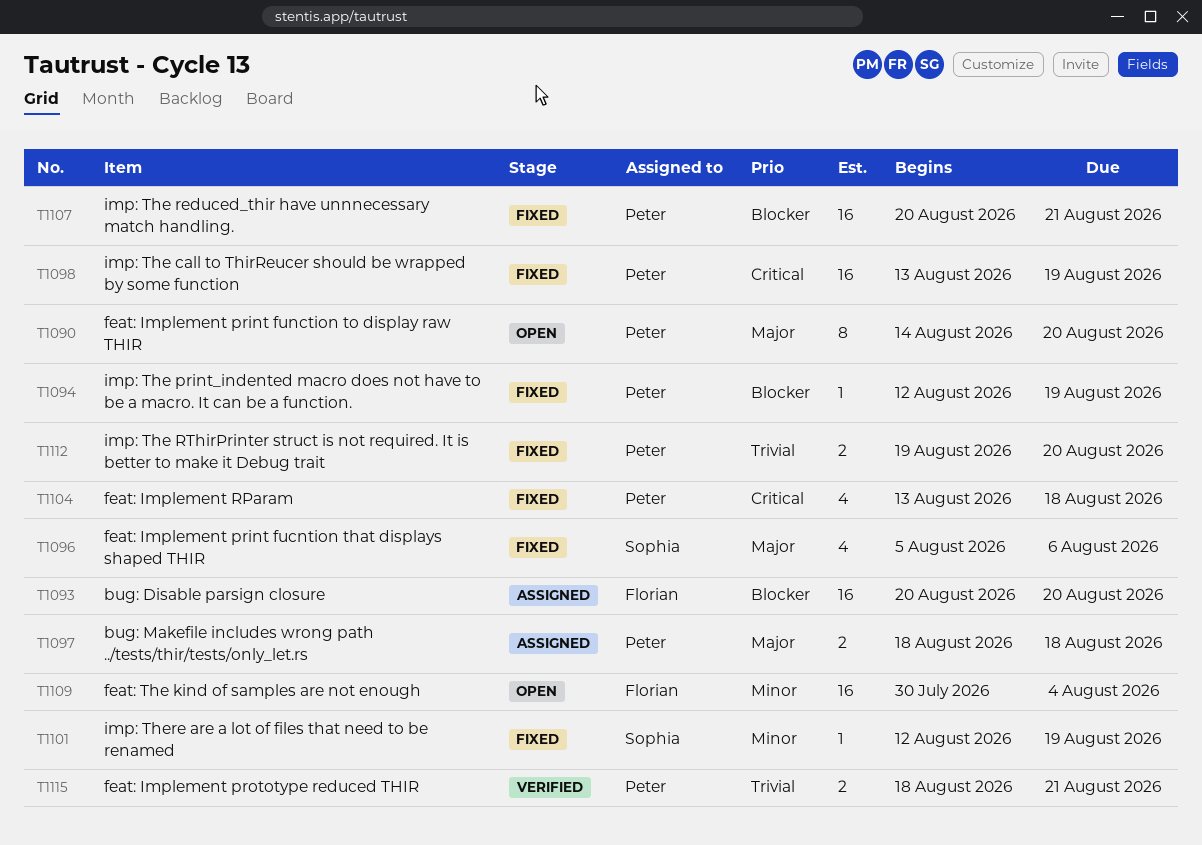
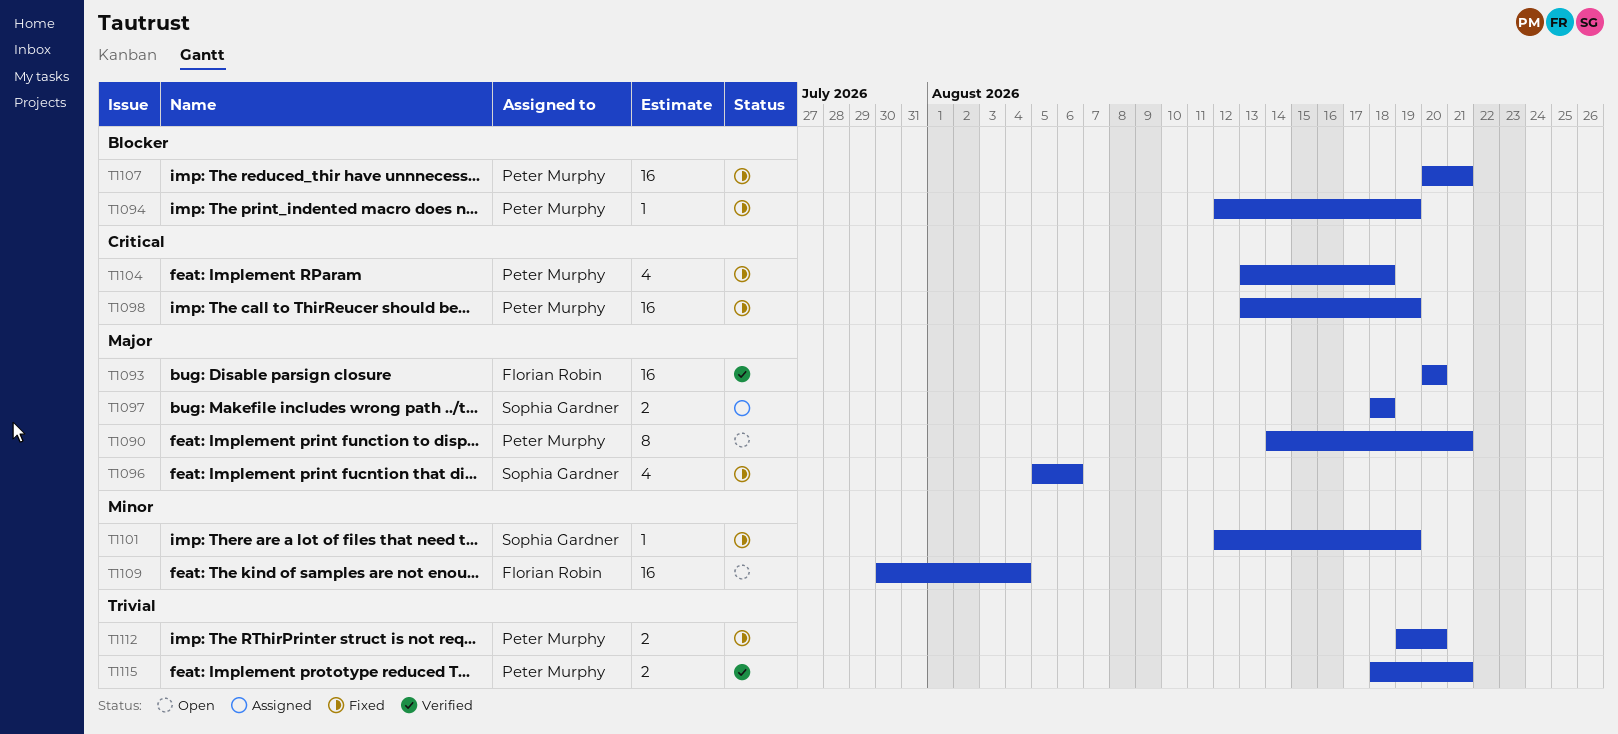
T1090, due: Aug 20 -> Aug 21
T1093, status: Assigned -> Verified
T1093, priority: Blocker -> Major
T1097, owner: Peter Murphy -> Sophia Gardner

